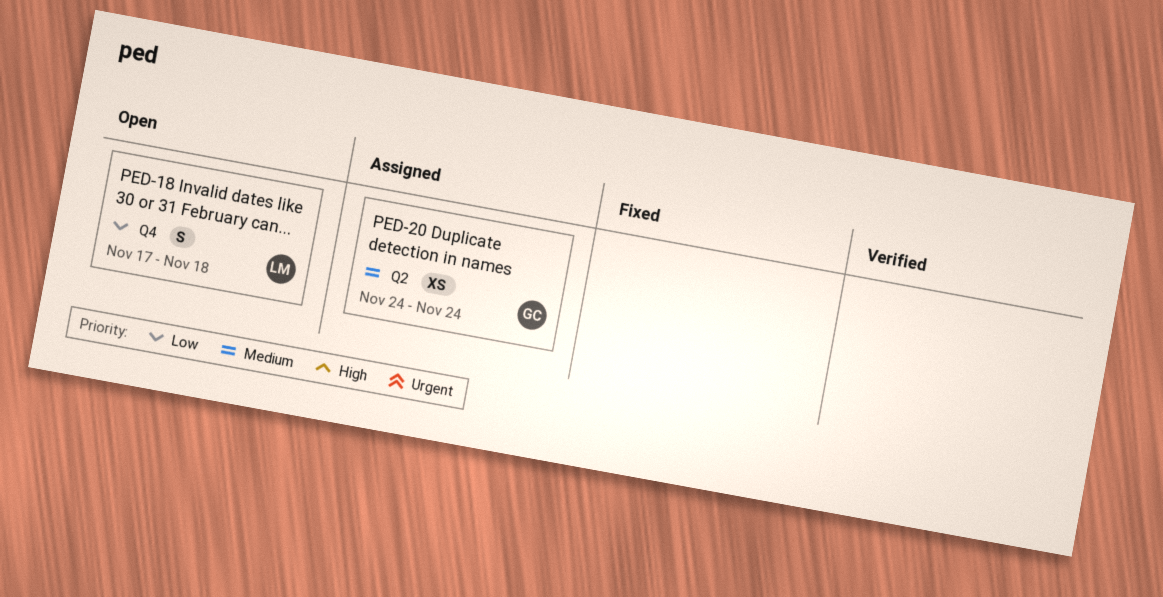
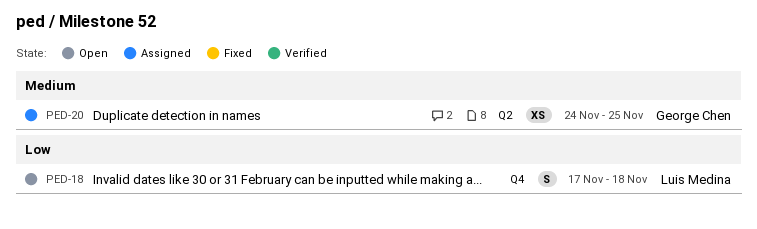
PED-20, due: Nov 24 -> Nov 25

